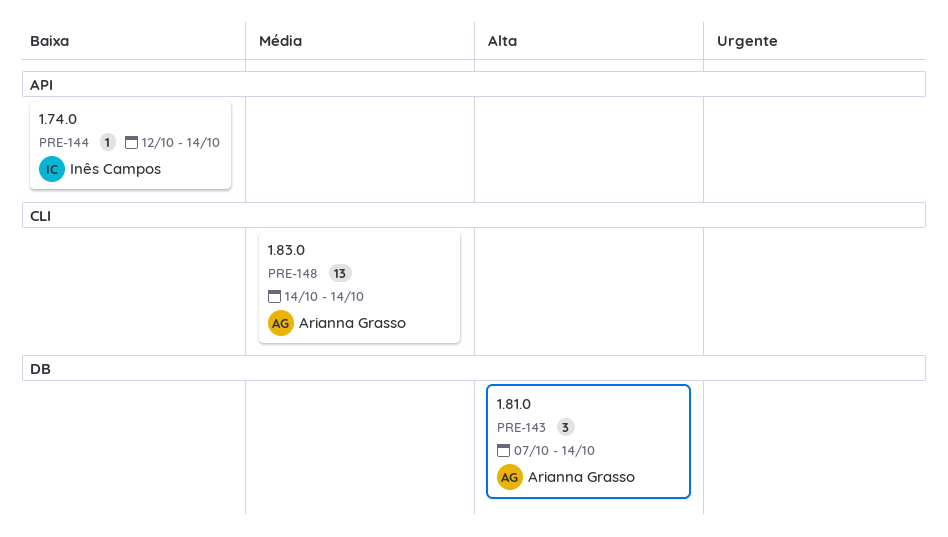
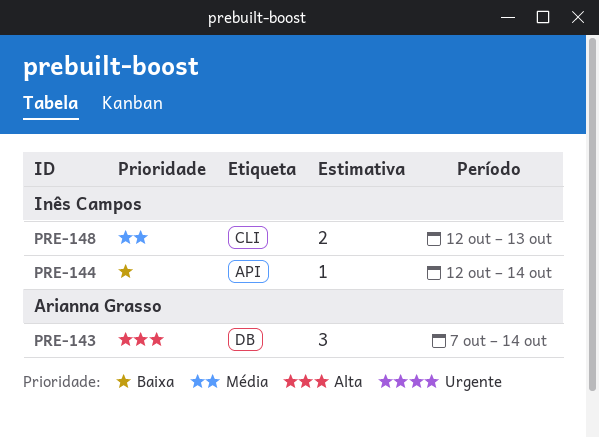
PRE-148, owner: Arianna Grasso -> Inês Campos
PRE-148, estimate: 13 -> 2
PRE-148, start: Oct 14 -> Oct 12
PRE-148, due: Oct 14 -> Oct 13

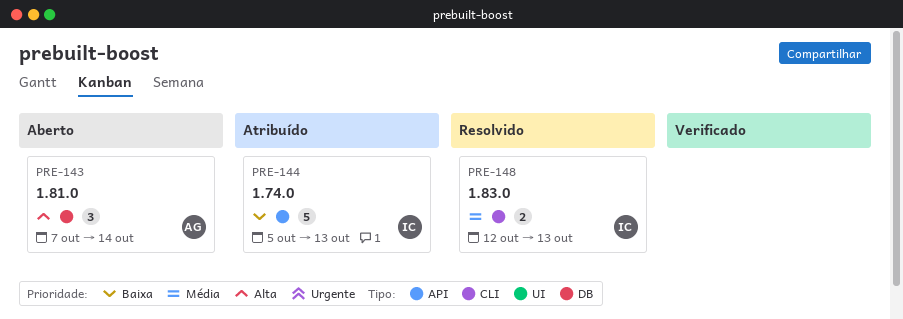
PRE-144, estimate: 1 -> 5
PRE-144, start: Oct 12 -> Oct 5
PRE-144, due: Oct 14 -> Oct 13

